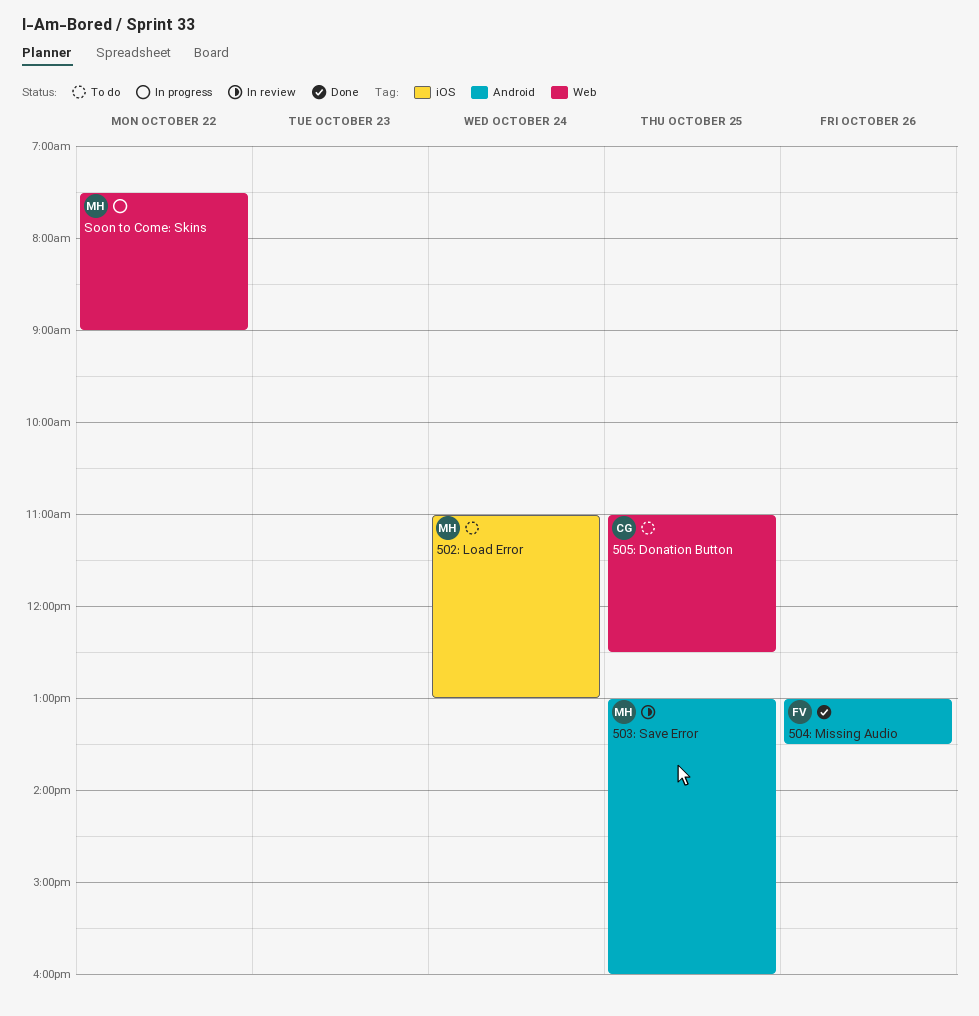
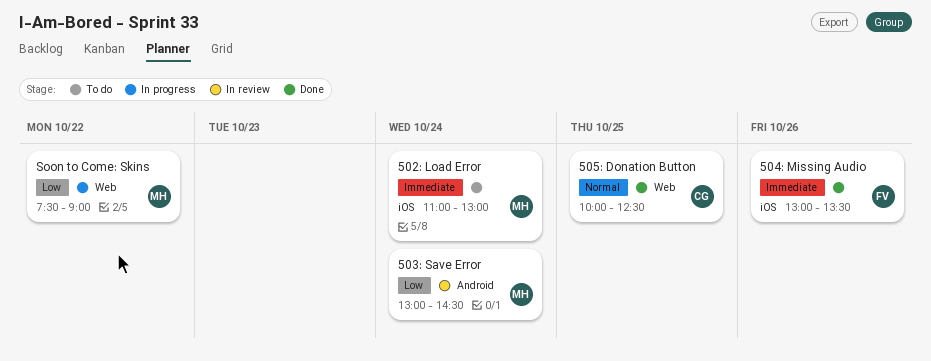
503: Save Error, day: Oct 25 -> Oct 24
503: Save Error, ends: 16:00 -> 14:30
504: Missing Audio, label: Android -> iOS
505: Donation Button, status: To do -> Done
505: Donation Button, begins: 11:00 -> 10:00

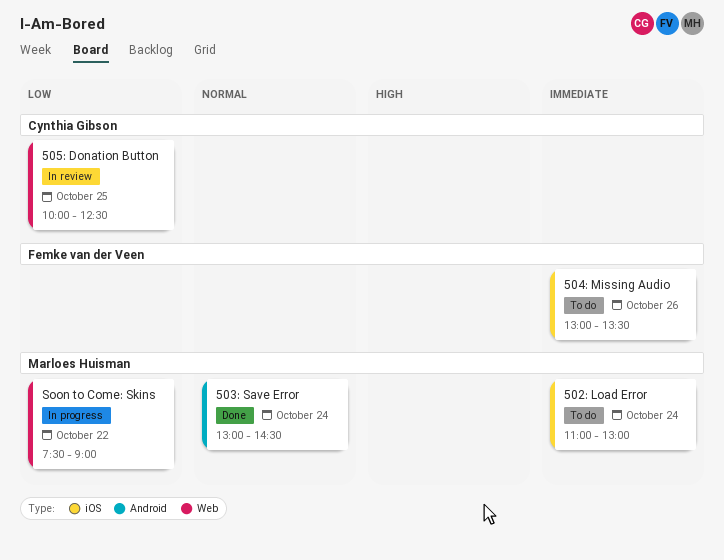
503: Save Error, status: In review -> Done
503: Save Error, priority: Low -> Normal
504: Missing Audio, status: Done -> To do
505: Donation Button, status: Done -> In review
505: Donation Button, priority: Normal -> Low

